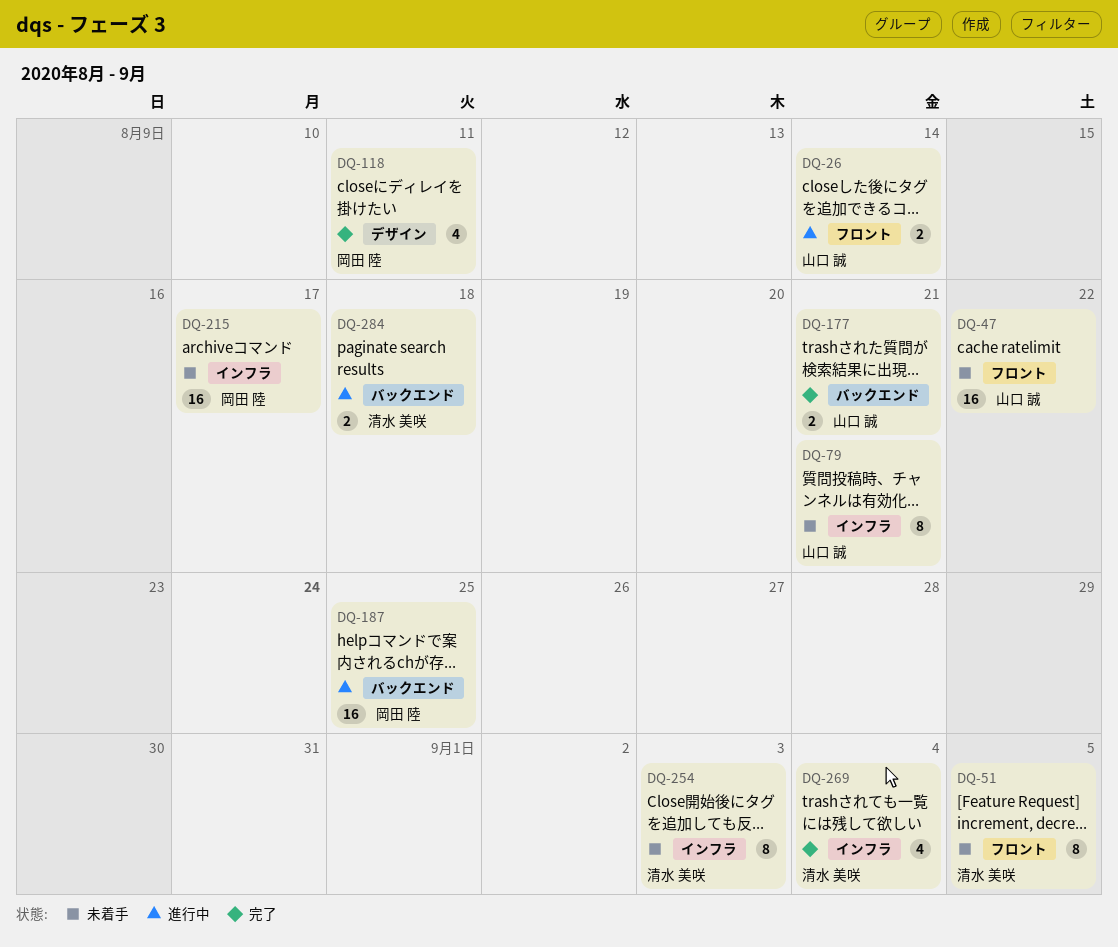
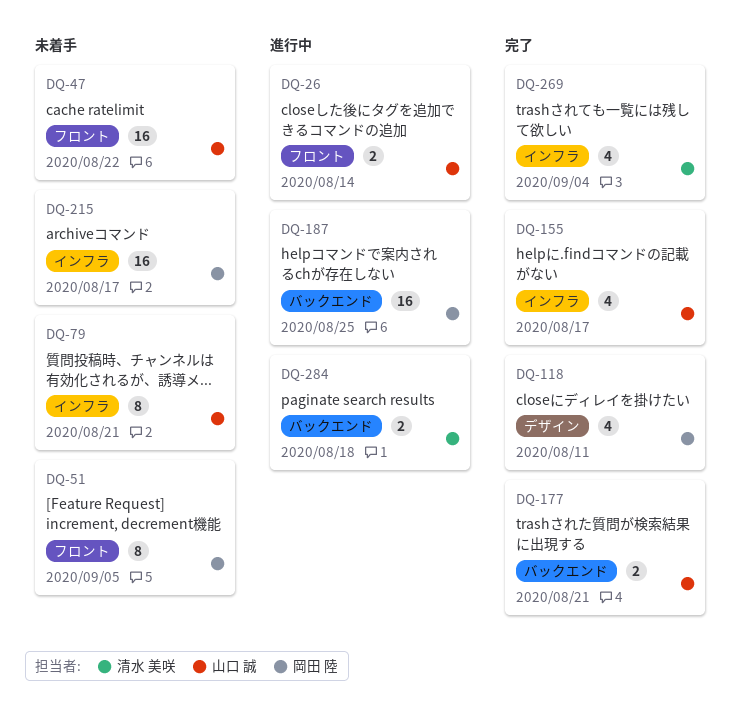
DQ-51, owner: 清水 美咲 -> 岡田 陸
DQ-155: none -> present
DQ-254: present -> none

